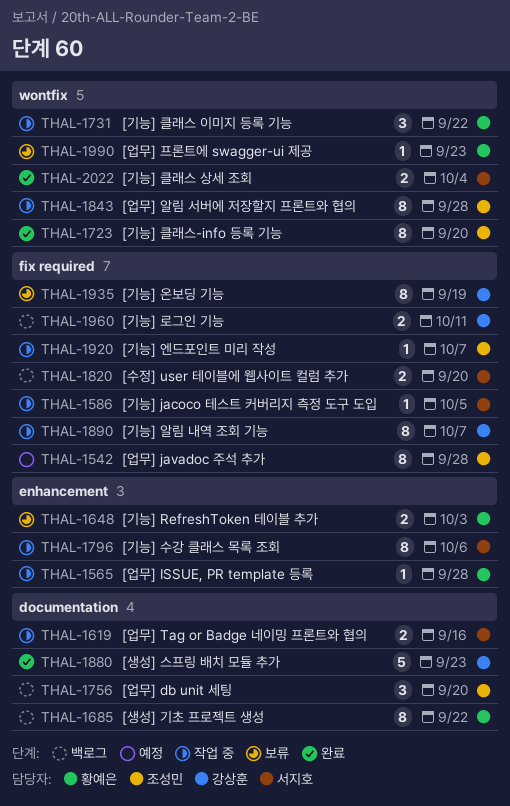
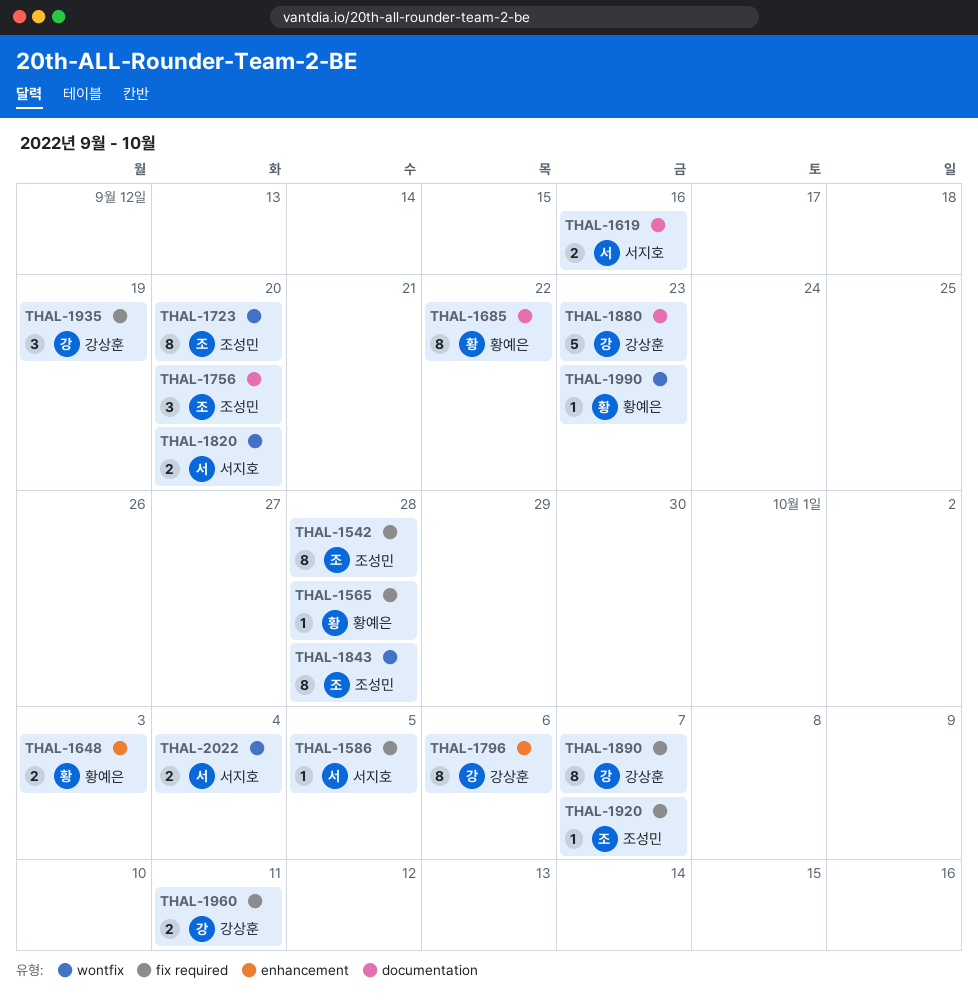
THAL-1565, label: enhancement -> fix required
THAL-1731: present -> none
THAL-1796, owner: 서지호 -> 강상훈
THAL-1820, label: fix required -> wontfix
THAL-1935, estimate: 8 -> 3

